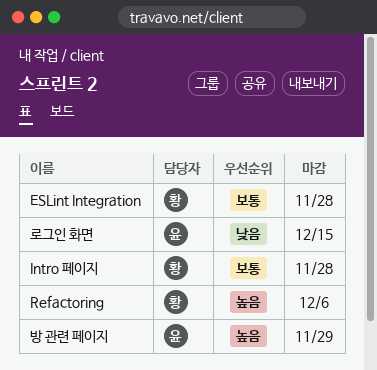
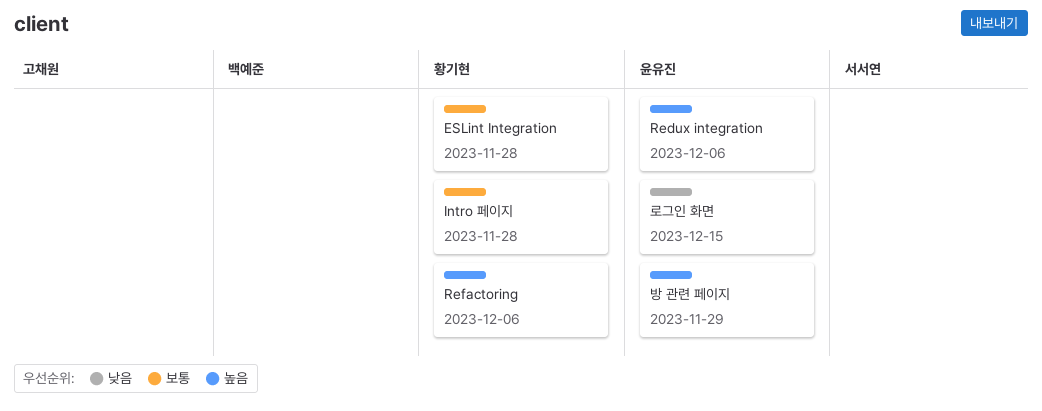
Redux integration: none -> present

